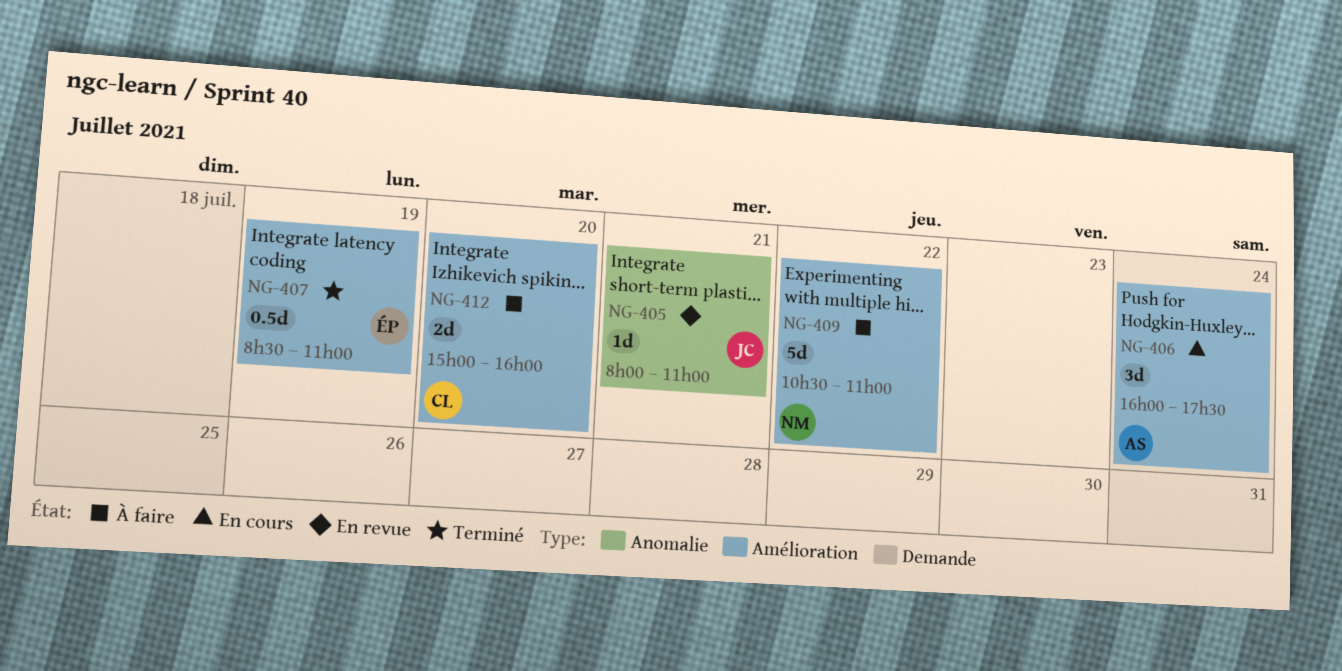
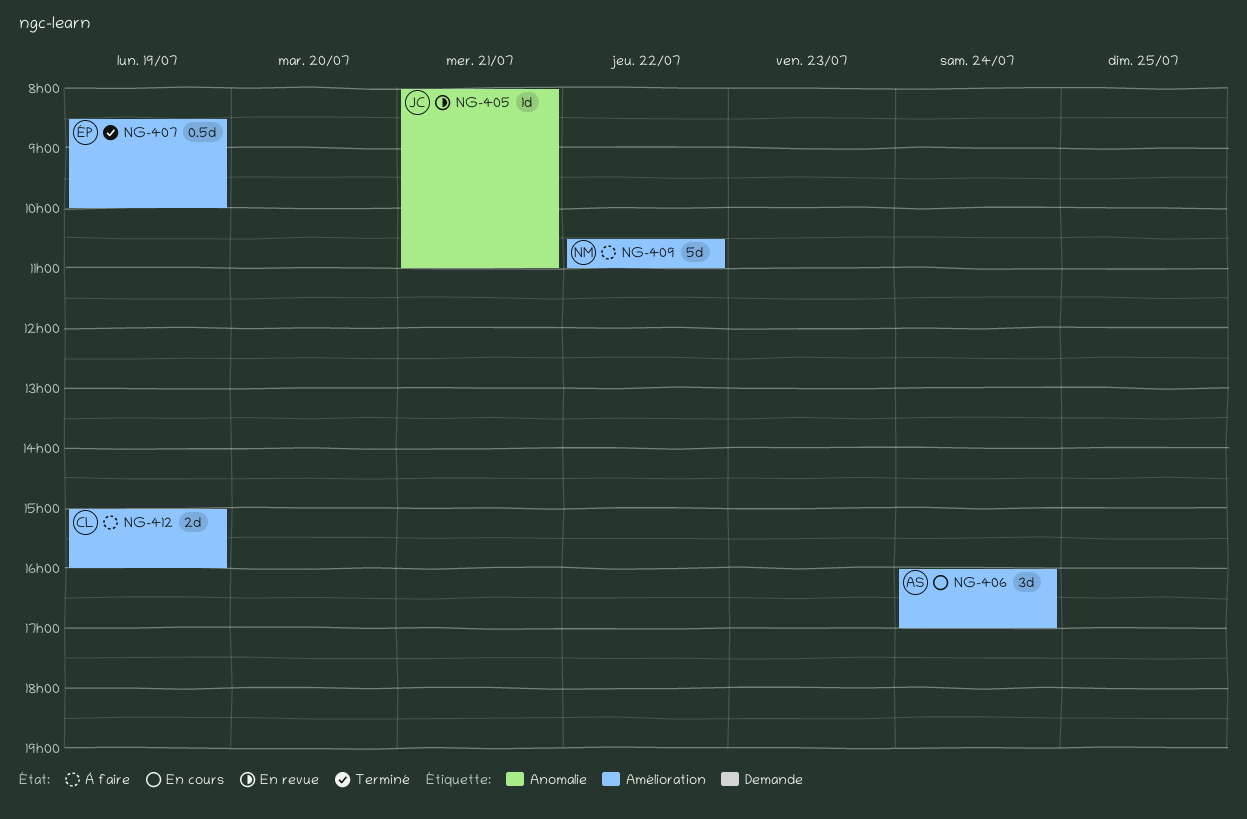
NG-406, ends: 17:30 -> 17:00
NG-407, ends: 11:00 -> 10:00
NG-412, day: Jul 20 -> Jul 19

